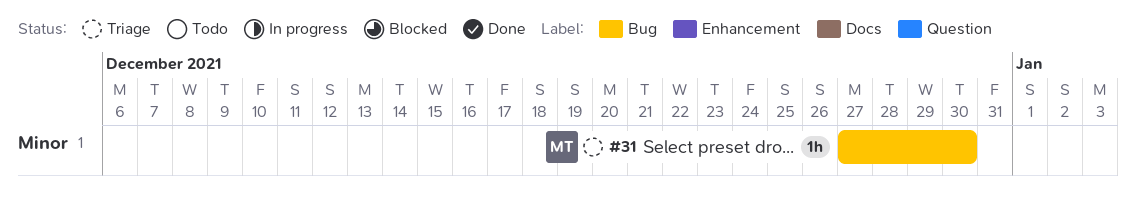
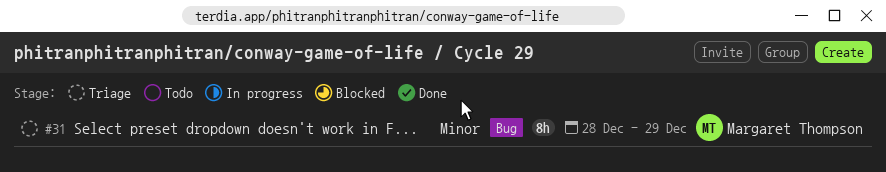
#31, estimate: 1h -> 8h
#31, start: Dec 27 -> Dec 28
#31, due: Dec 30 -> Dec 29

